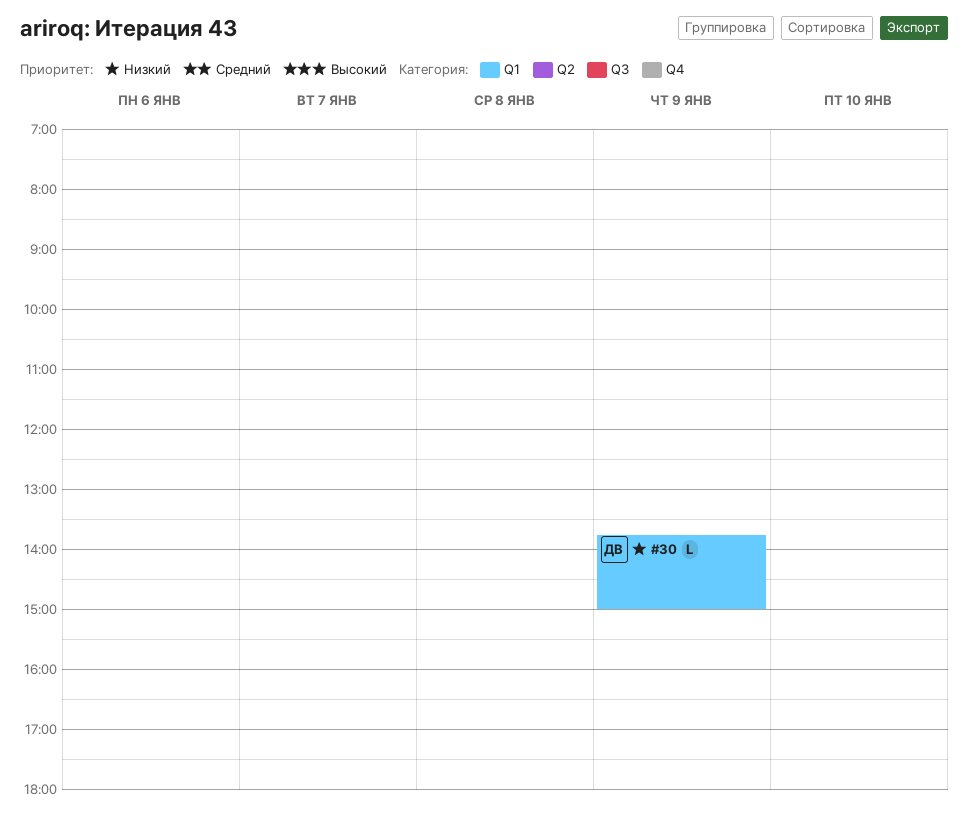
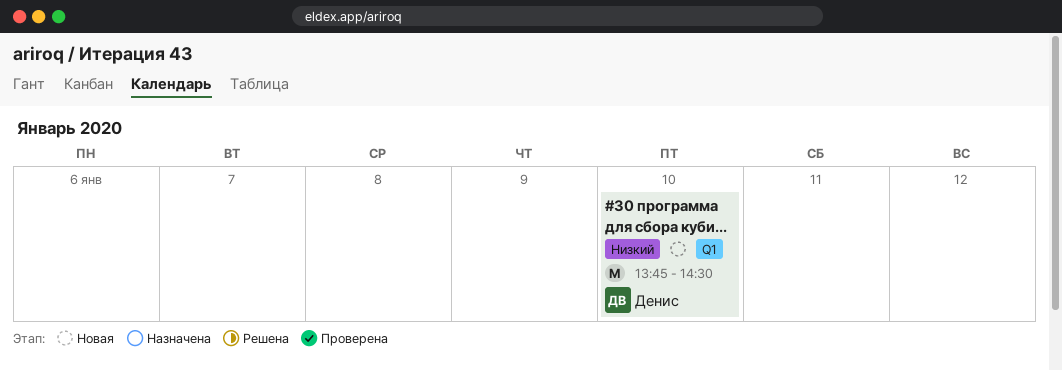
#30, estimate: L -> M
#30, day: Jan 9 -> Jan 10
#30, ends: 15:00 -> 14:30

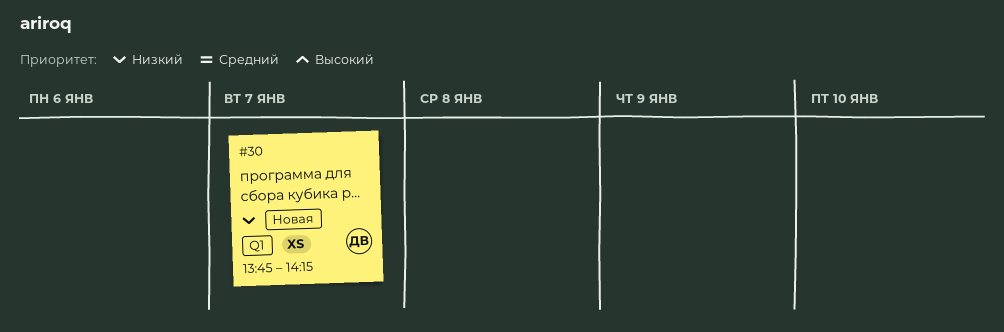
#30, estimate: M -> XS
#30, day: Jan 10 -> Jan 7
#30, ends: 14:30 -> 14:15

